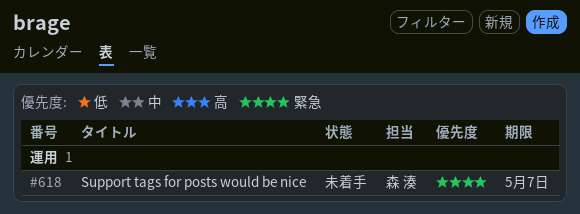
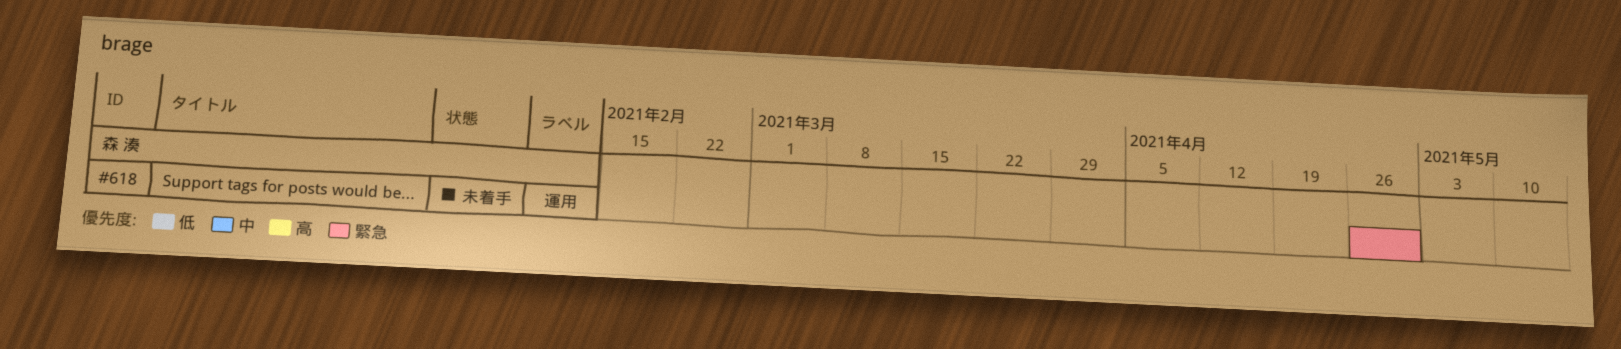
#618, due: May 7 -> Apr 30

